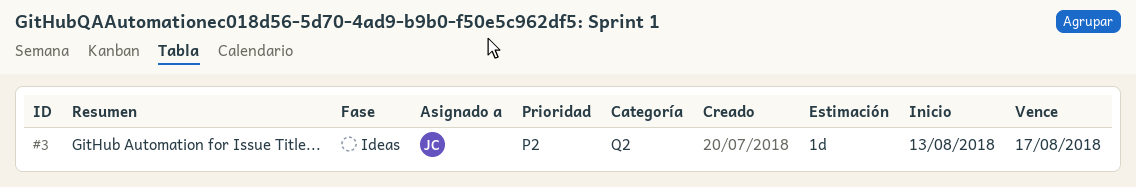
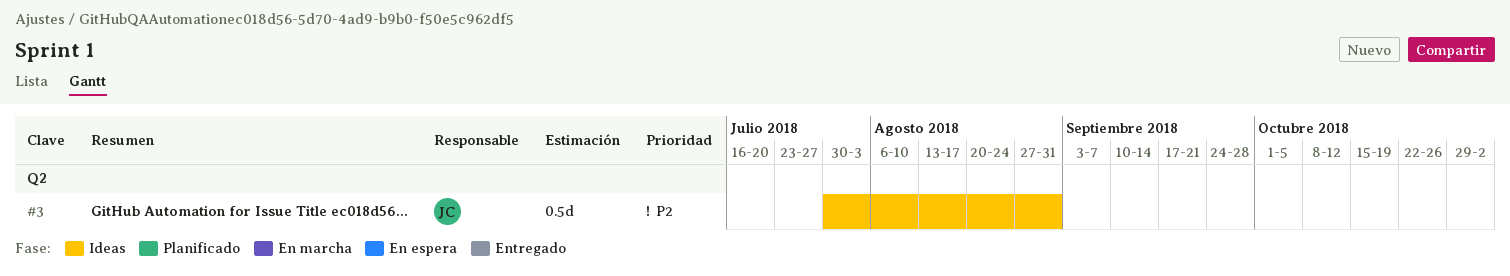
#3, estimate: 1d -> 0.5d
#3, start: Aug 13 -> Jul 30
#3, due: Aug 17 -> Aug 31

